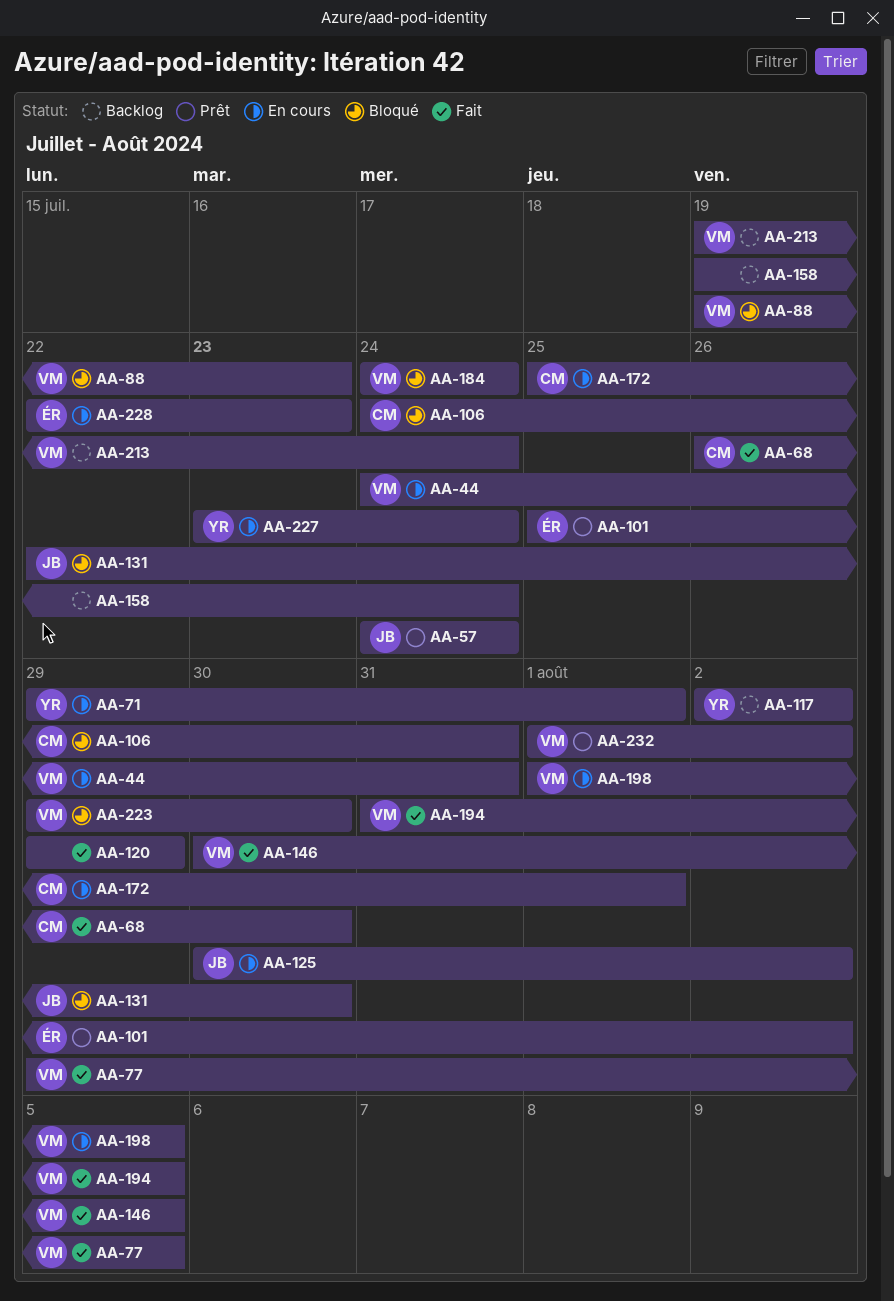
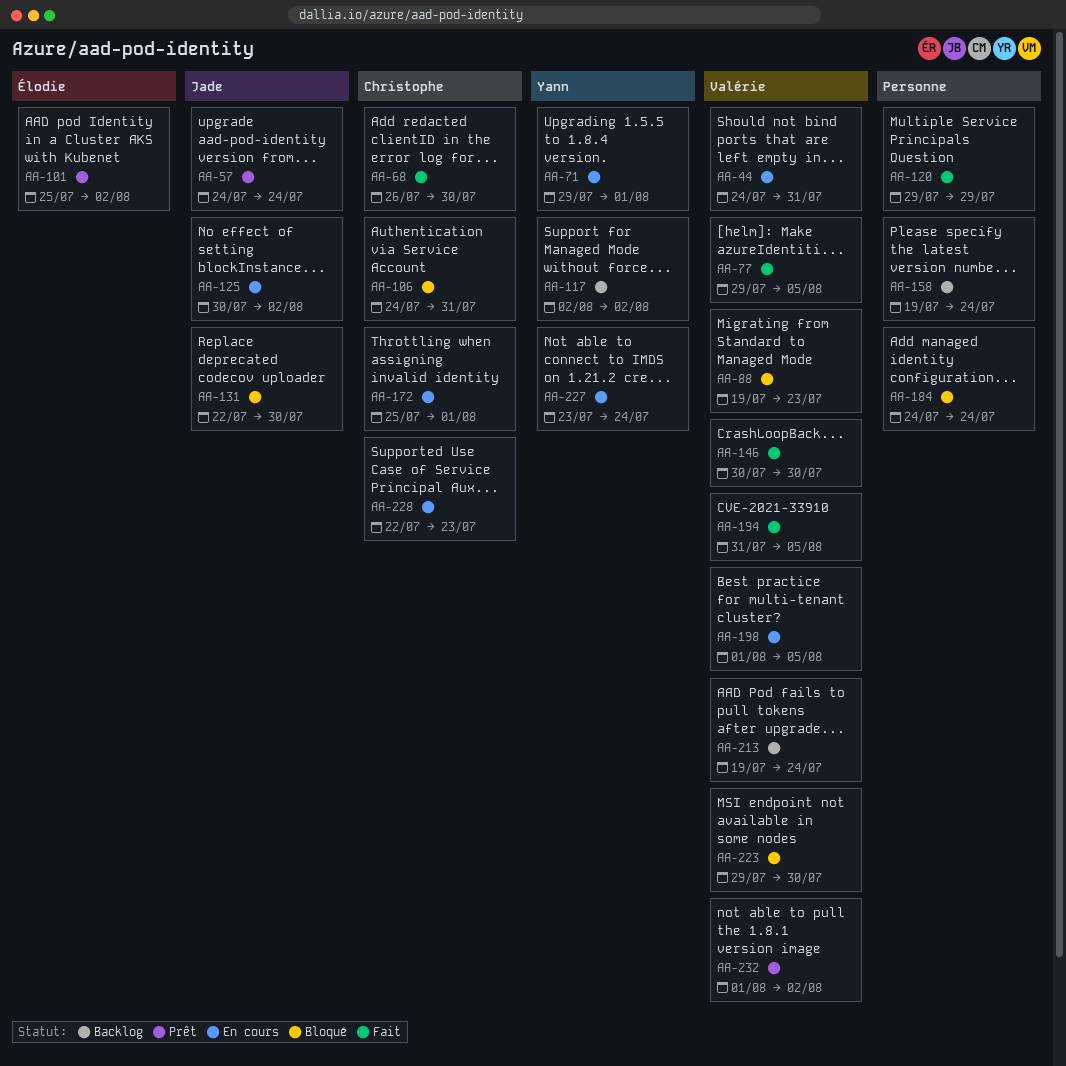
AA-146, due: Aug 5 -> Jul 30
AA-184, owner: Valérie -> none
AA-228, owner: Élodie -> Christophe

